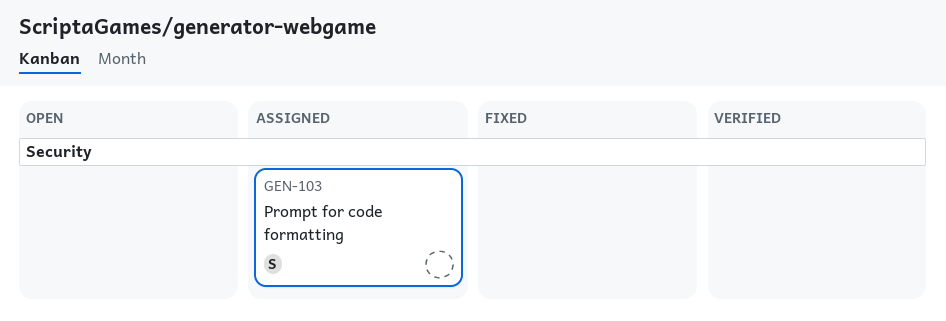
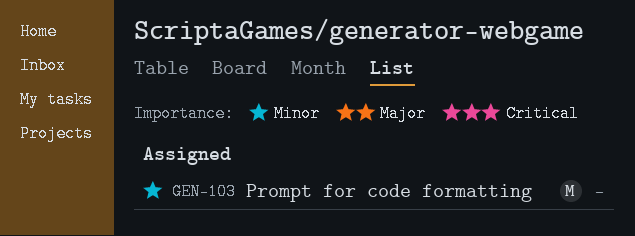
GEN-103, estimate: S -> M

